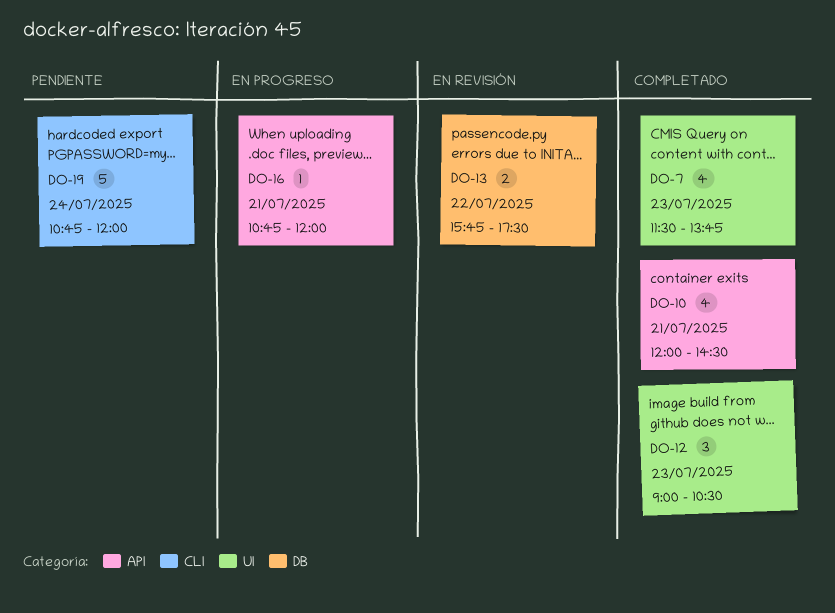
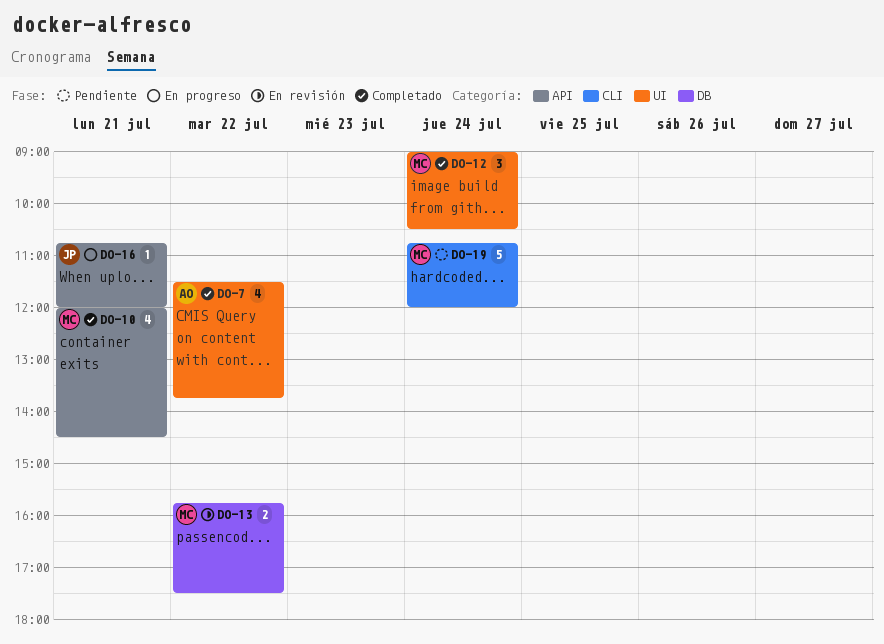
DO-7, day: Jul 23 -> Jul 22
DO-12, day: Jul 23 -> Jul 24

